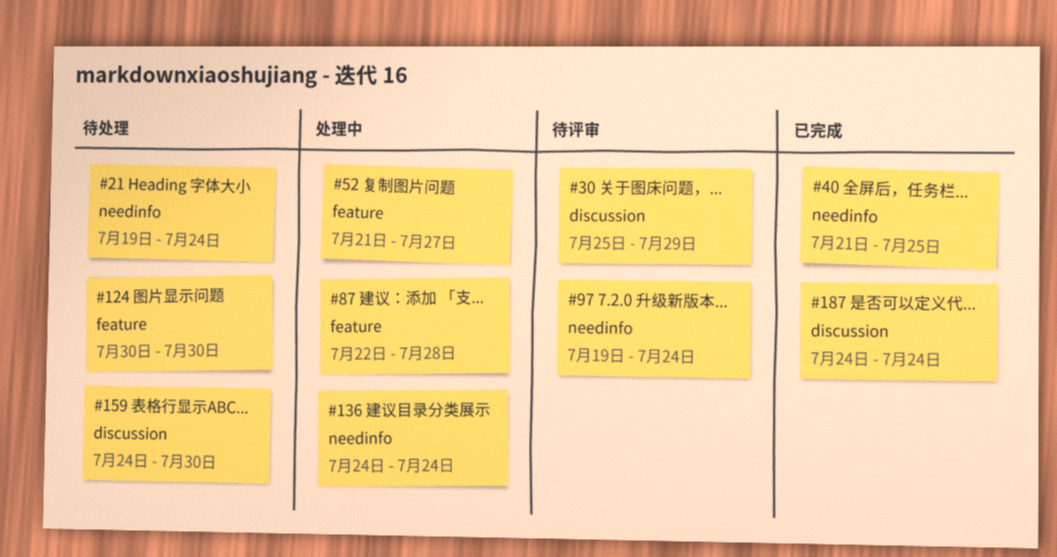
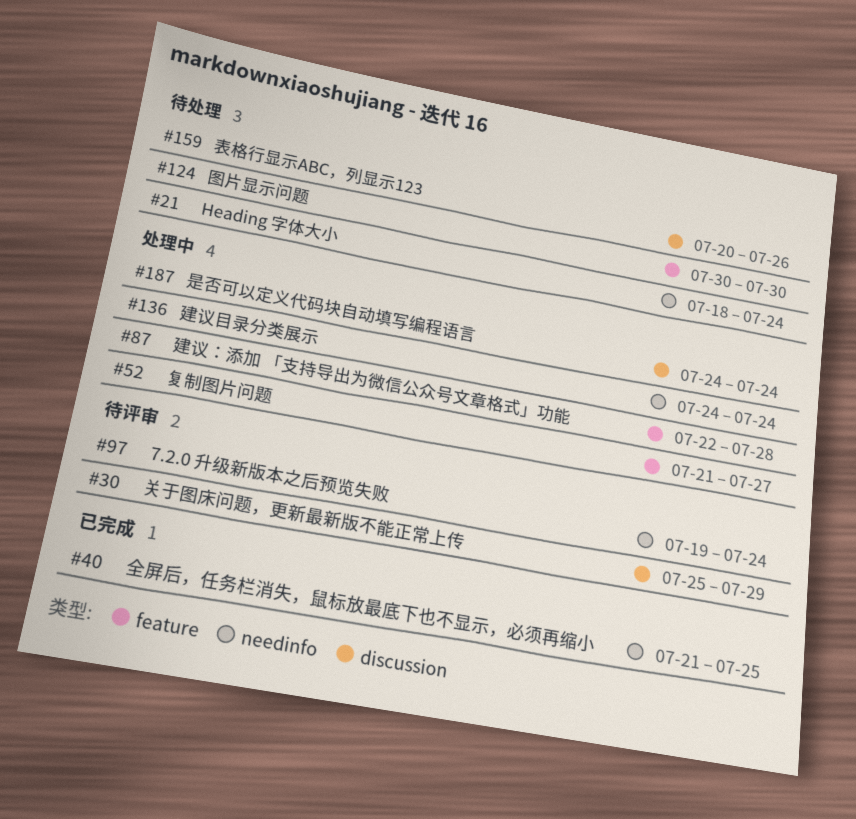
#21, start: Jul 19 -> Jul 18
#159, start: Jul 24 -> Jul 20
#159, due: Jul 30 -> Jul 26
#187, status: 已完成 -> 处理中

